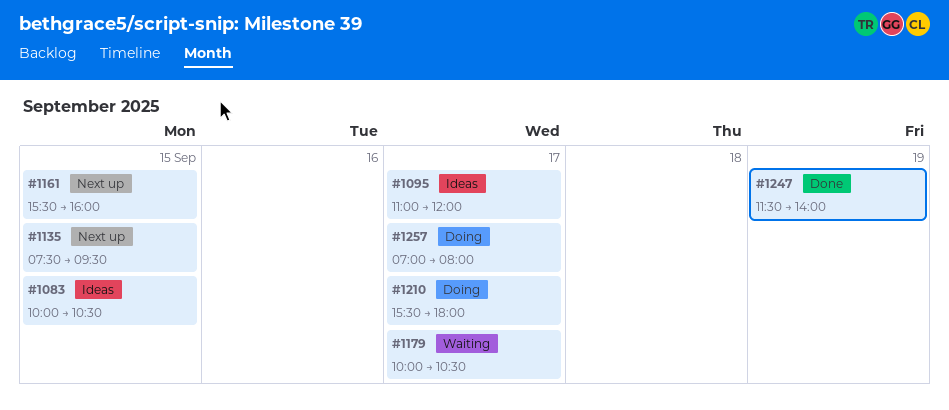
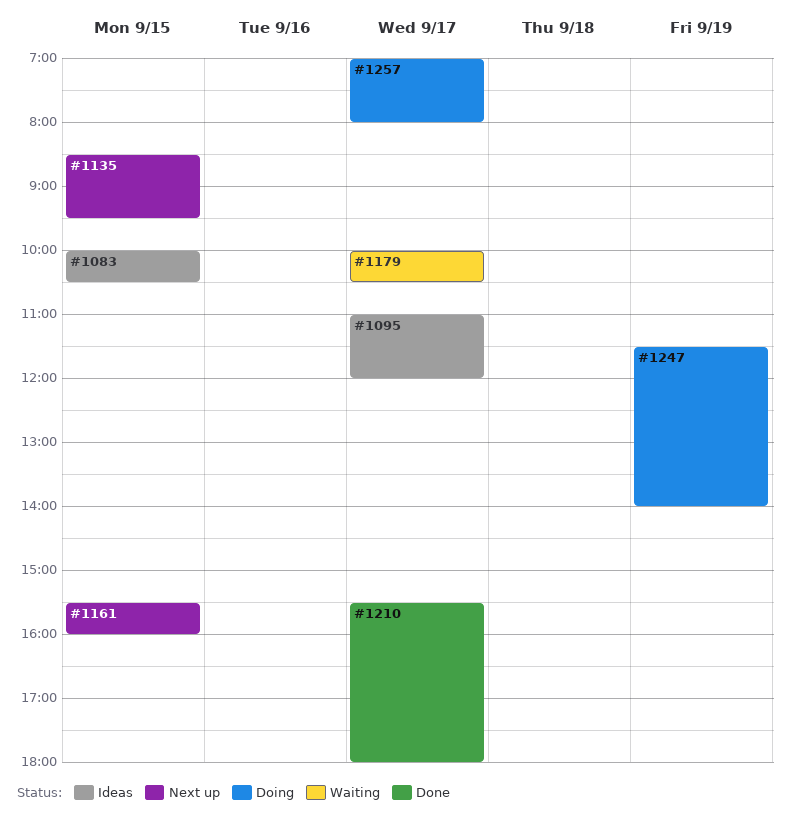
#1135, begins: 07:30 -> 08:30
#1210, status: Doing -> Done
#1247, status: Done -> Doing

